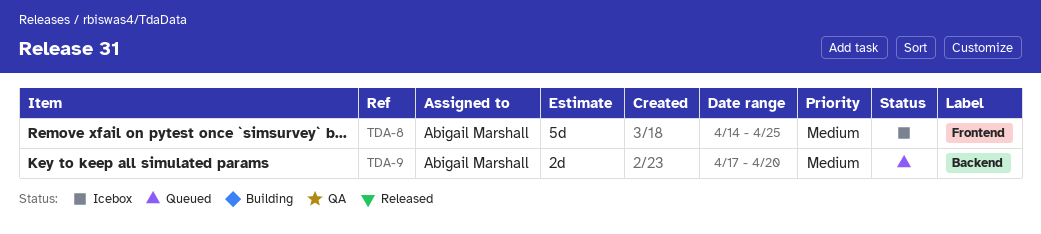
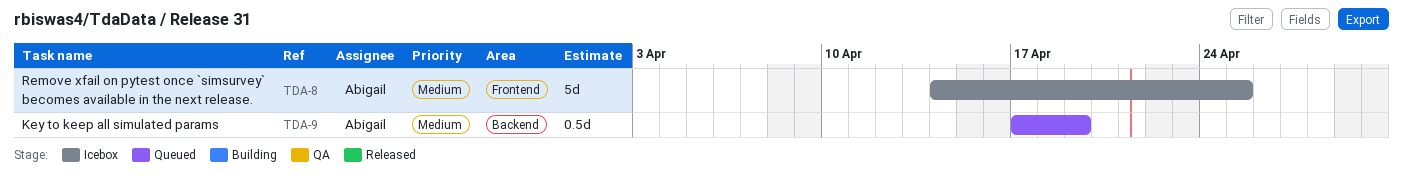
TDA-9, estimate: 2d -> 0.5d
TDA-9, due: Apr 20 -> Apr 19

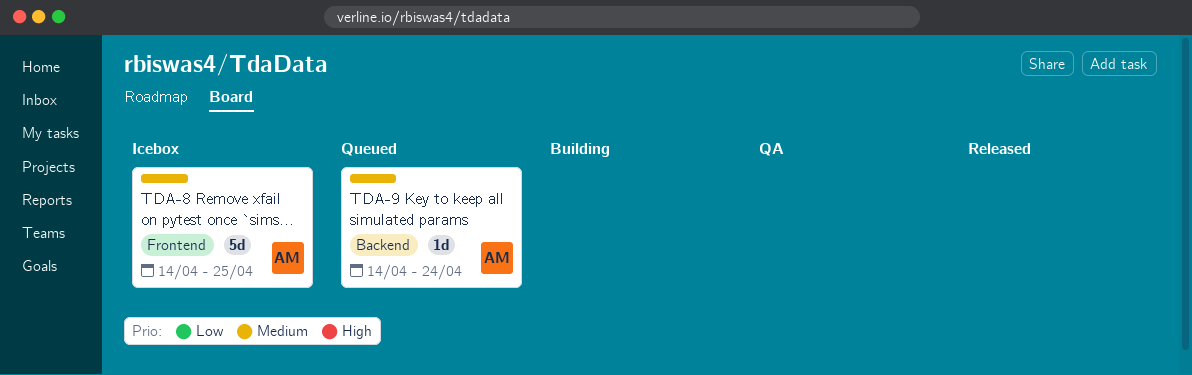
TDA-9, estimate: 0.5d -> 1d
TDA-9, start: Apr 17 -> Apr 14
TDA-9, due: Apr 19 -> Apr 24

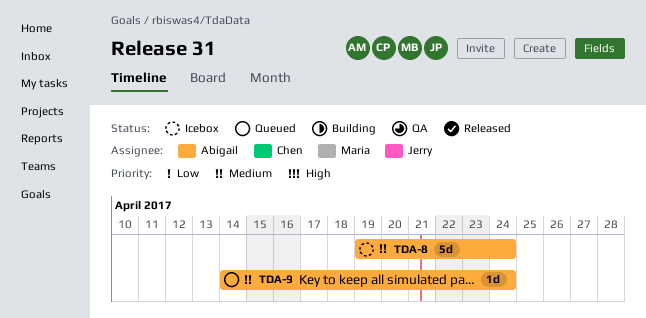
TDA-8, start: Apr 14 -> Apr 19
TDA-8, due: Apr 25 -> Apr 24

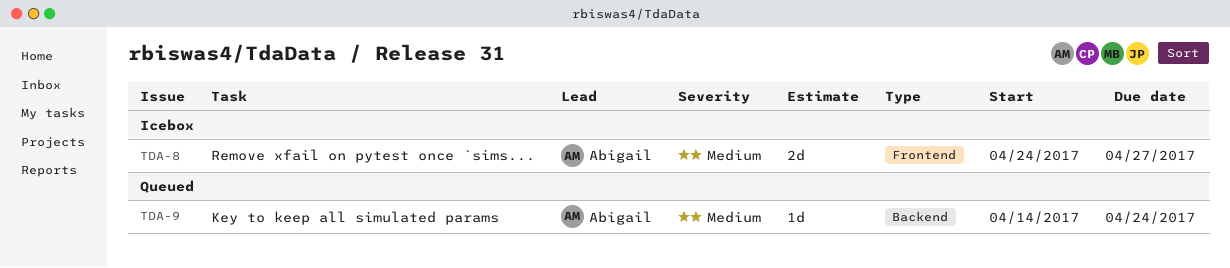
TDA-8, estimate: 5d -> 2d
TDA-8, start: Apr 19 -> Apr 24
TDA-8, due: Apr 24 -> Apr 27

